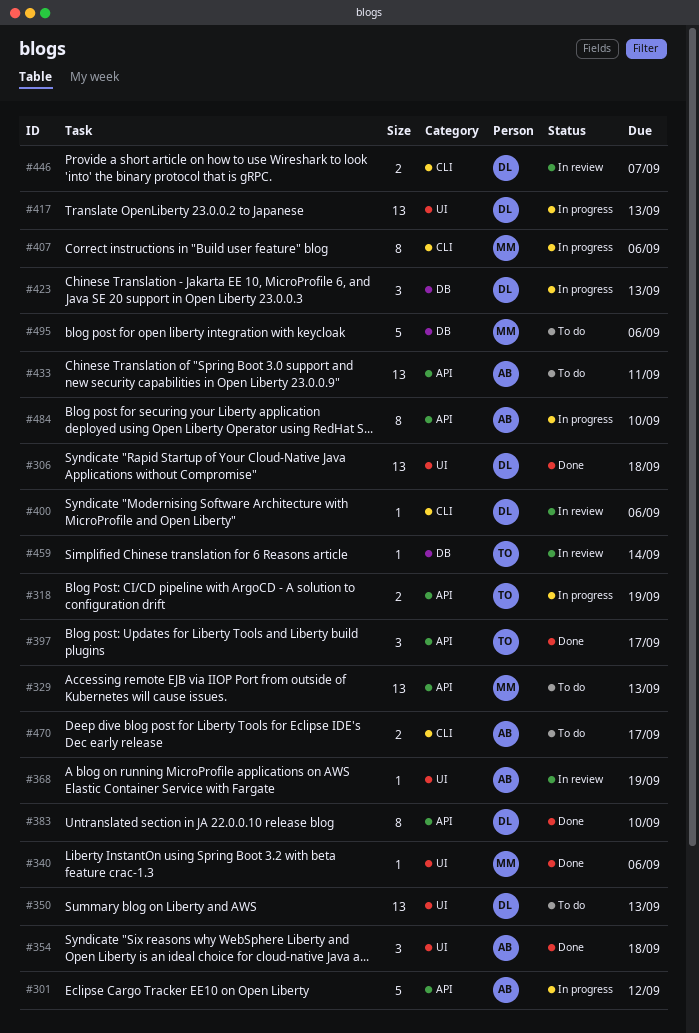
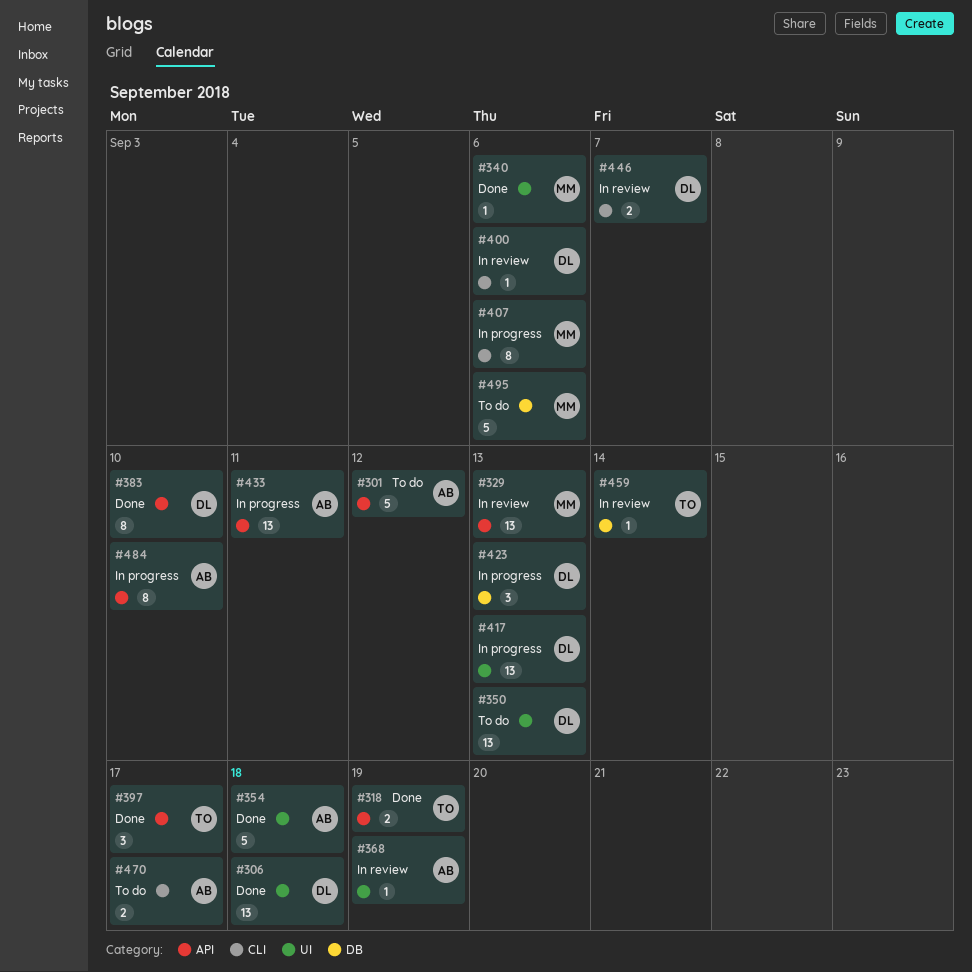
#301, status: In progress -> To do
#318, status: In progress -> Done
#329, status: To do -> In review
#354, estimate: 3 -> 5
#433, status: To do -> In progress

